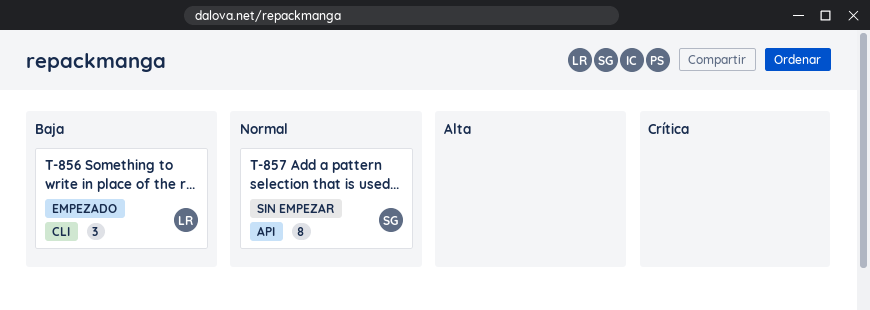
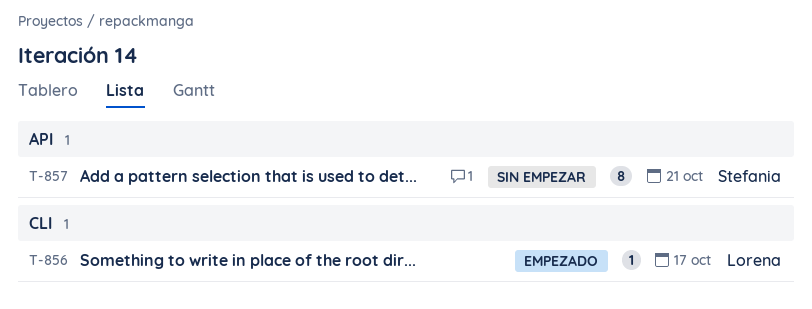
T-856, estimate: 3 -> 1

